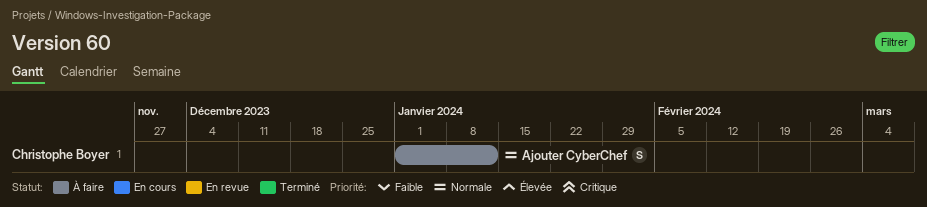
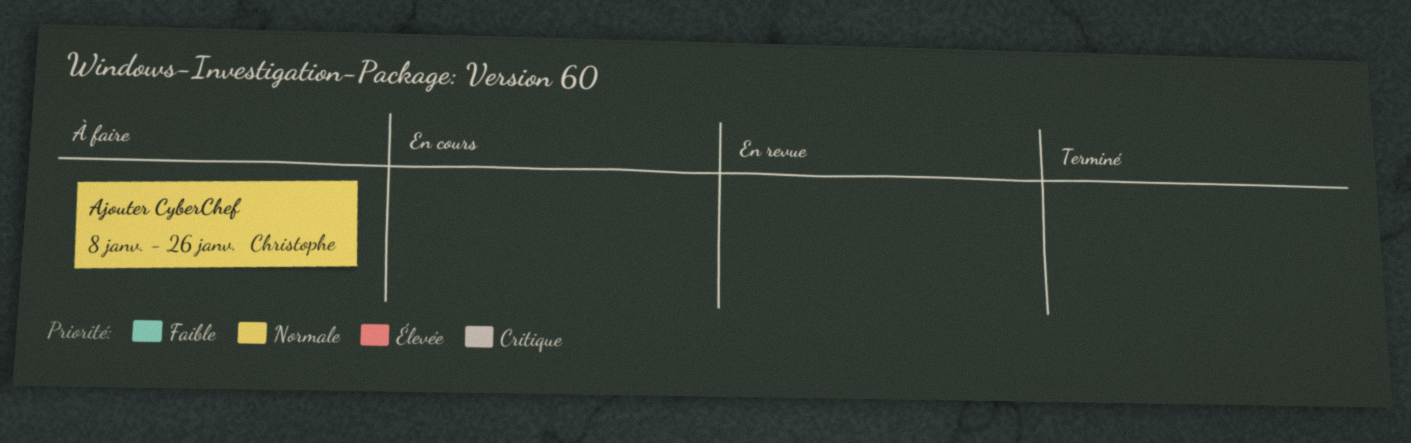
Ajouter CyberChef, start: Jan 1 -> Jan 8
Ajouter CyberChef, due: Jan 12 -> Jan 26

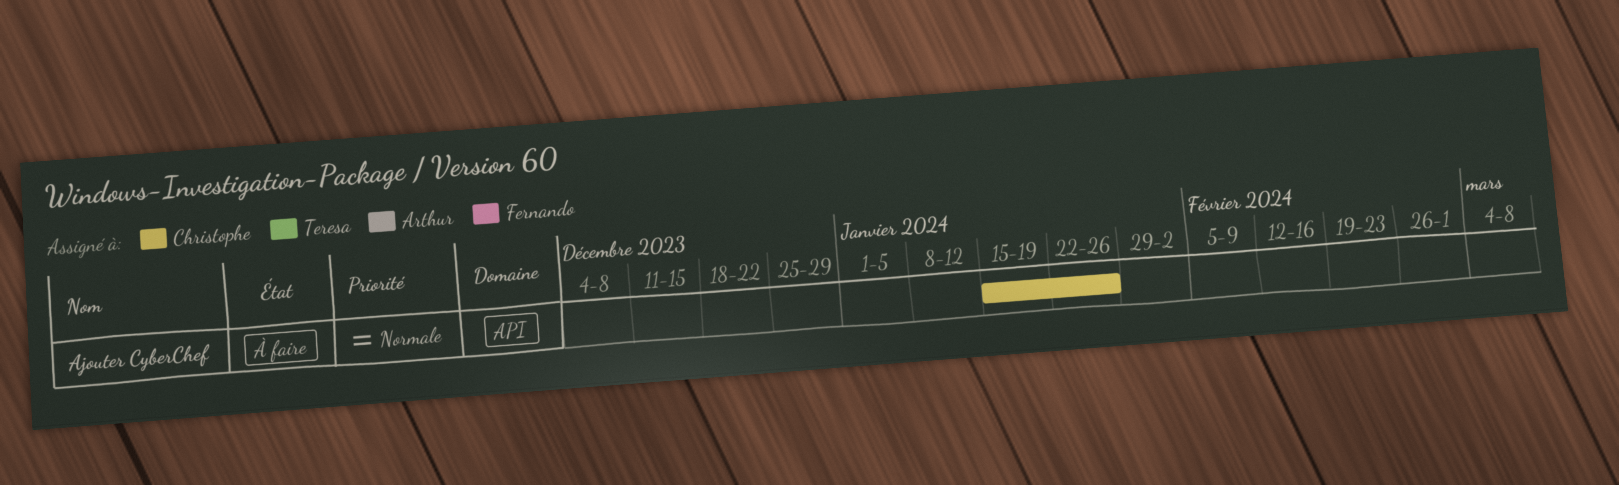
Ajouter CyberChef, start: Jan 8 -> Jan 15

